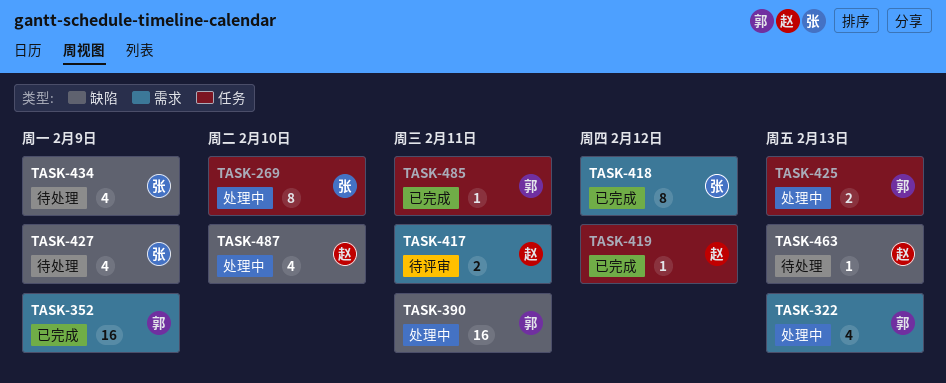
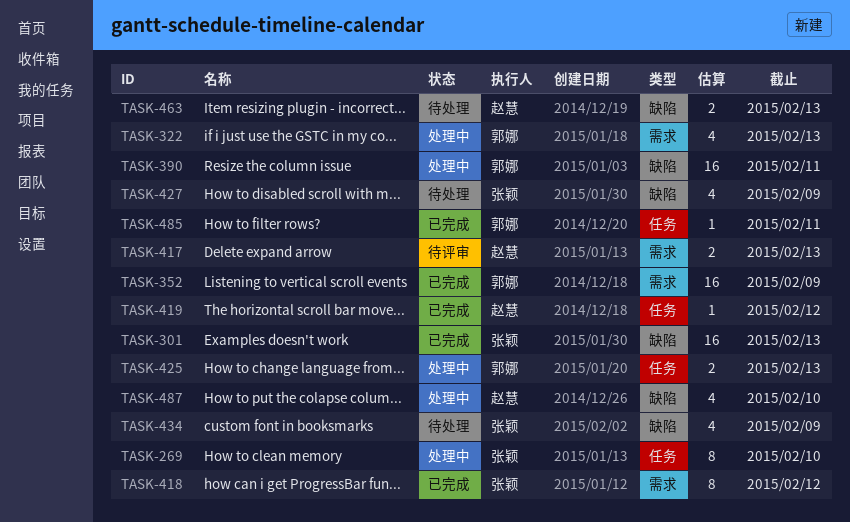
TASK-301: none -> present
TASK-417, due: Feb 11 -> Feb 13
TASK-463, estimate: 1 -> 2

